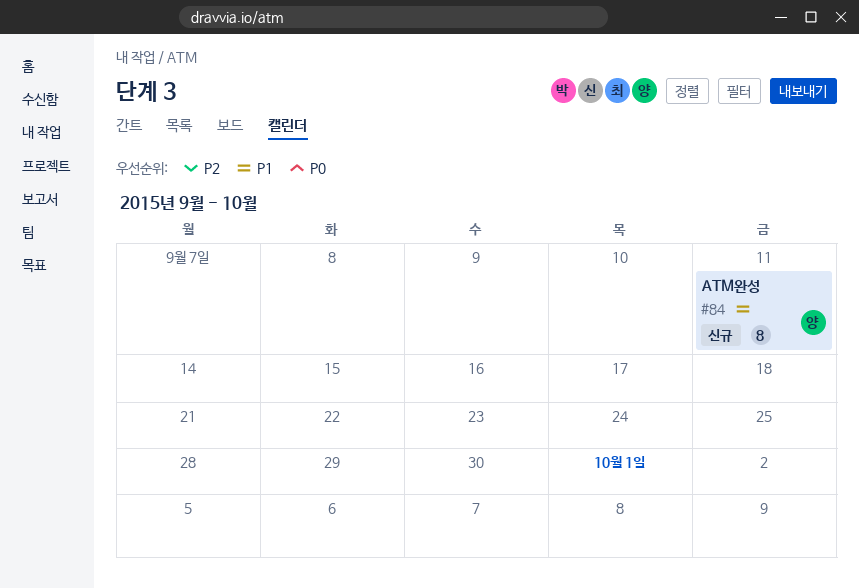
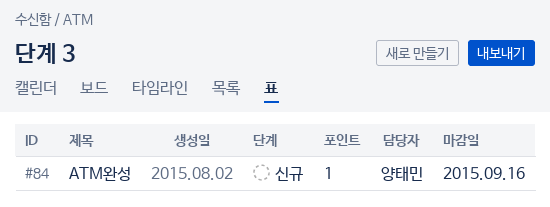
#84, estimate: 8 -> 1
#84, due: Sep 11 -> Sep 16

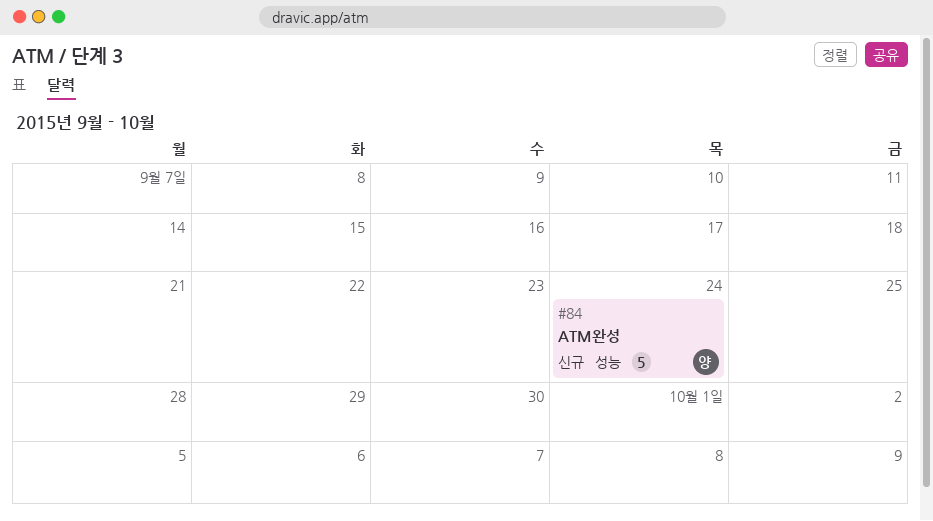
#84, estimate: 1 -> 5
#84, due: Sep 16 -> Sep 24

